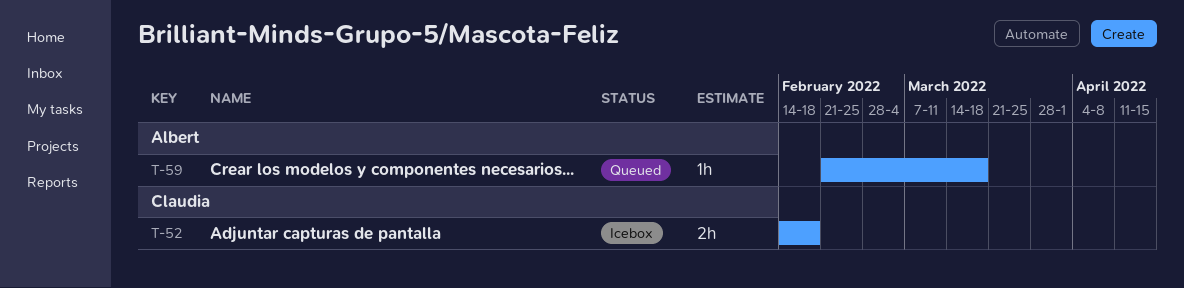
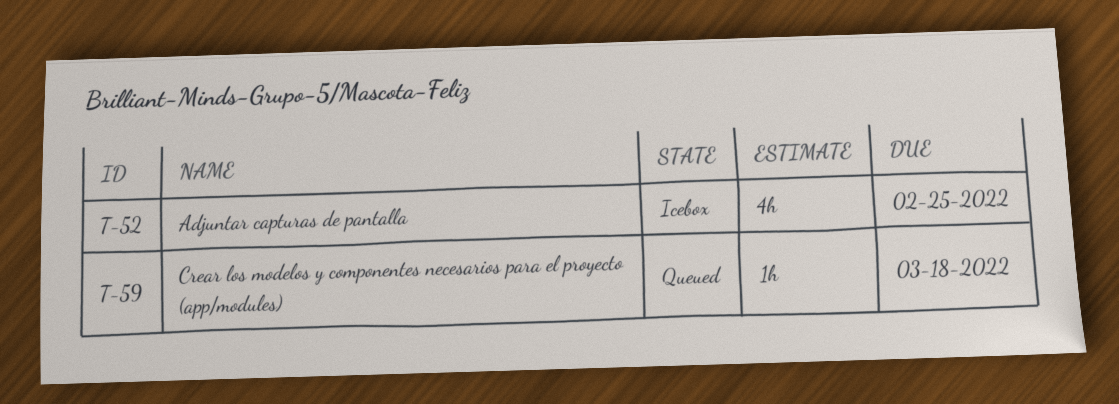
T-52, estimate: 2h -> 4h
T-52, due: Feb 18 -> Feb 25

